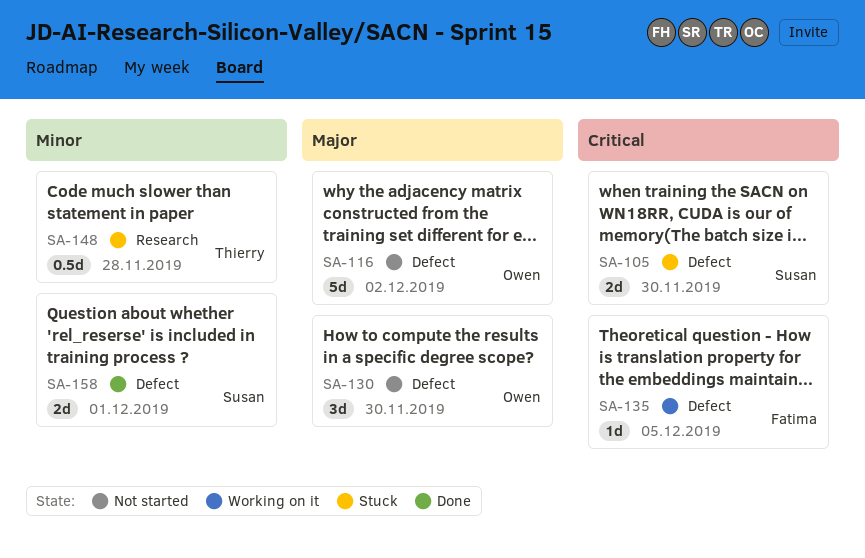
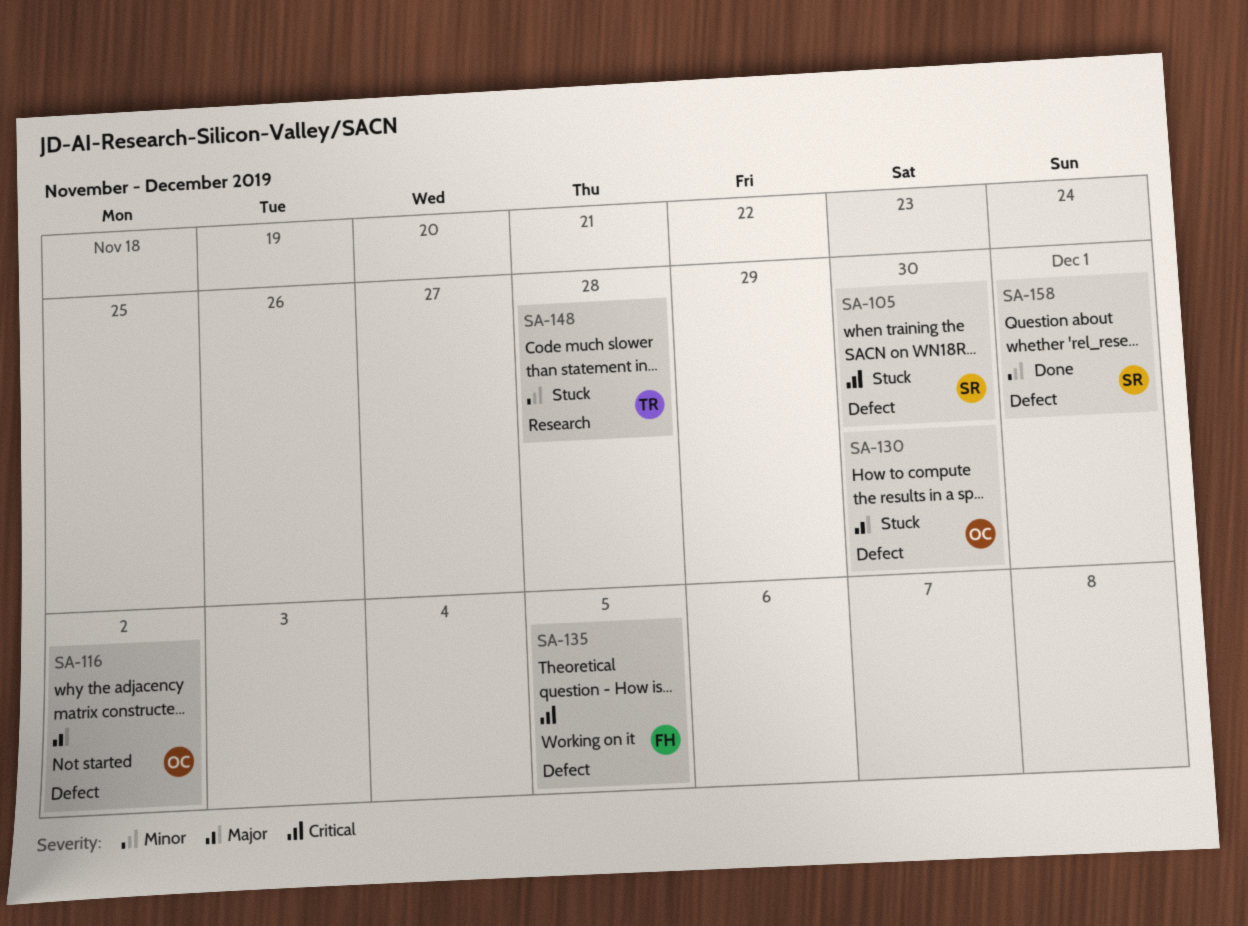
SA-130, status: Not started -> Stuck

